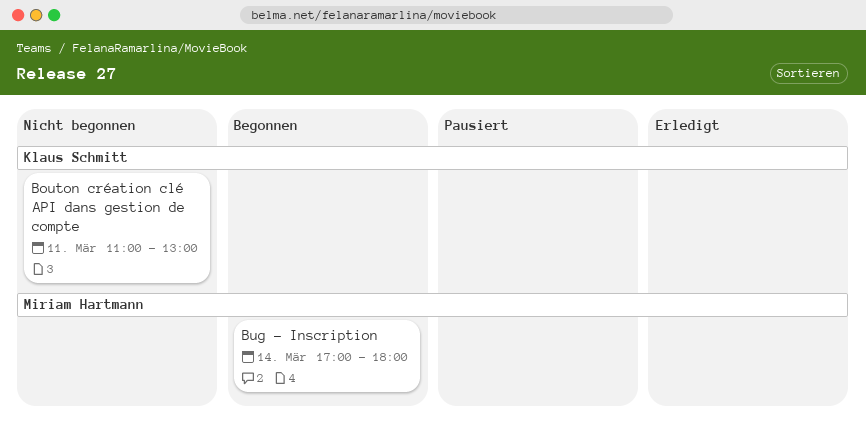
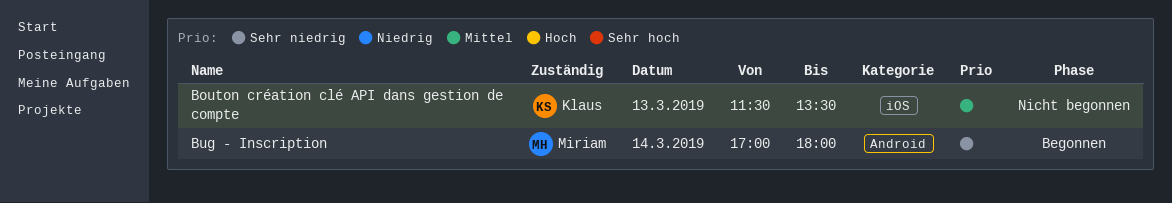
Bouton création clé API dans gestion de compte, day: Mar 11 -> Mar 13
Bouton création clé API dans gestion de compte, begins: 11:00 -> 11:30
Bouton création clé API dans gestion de compte, ends: 13:00 -> 13:30

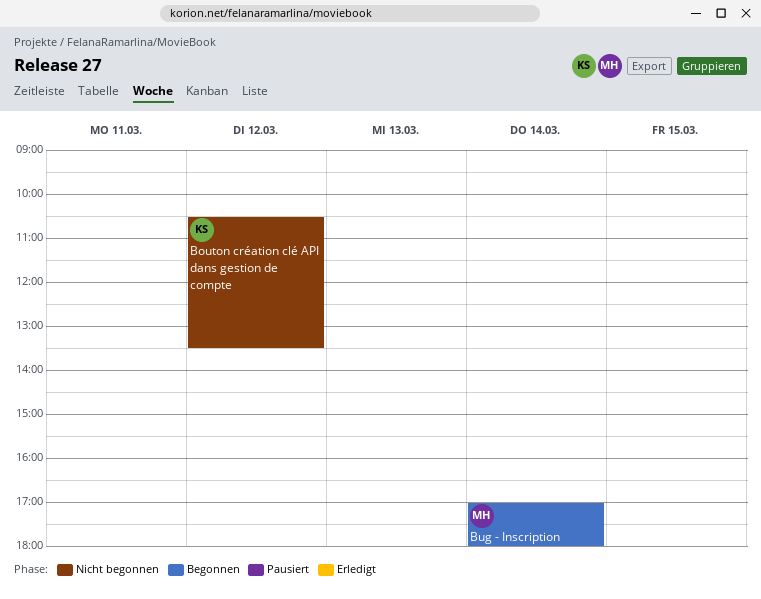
Bouton création clé API dans gestion de compte, day: Mar 13 -> Mar 12
Bouton création clé API dans gestion de compte, begins: 11:30 -> 10:30

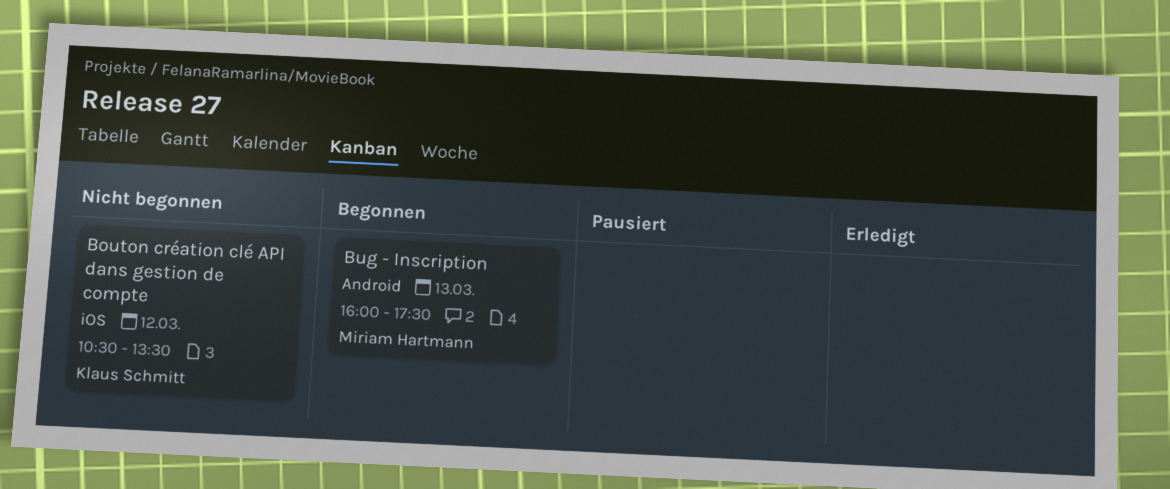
Bug - Inscription, day: Mar 14 -> Mar 13
Bug - Inscription, begins: 17:00 -> 16:00
Bug - Inscription, ends: 18:00 -> 17:30

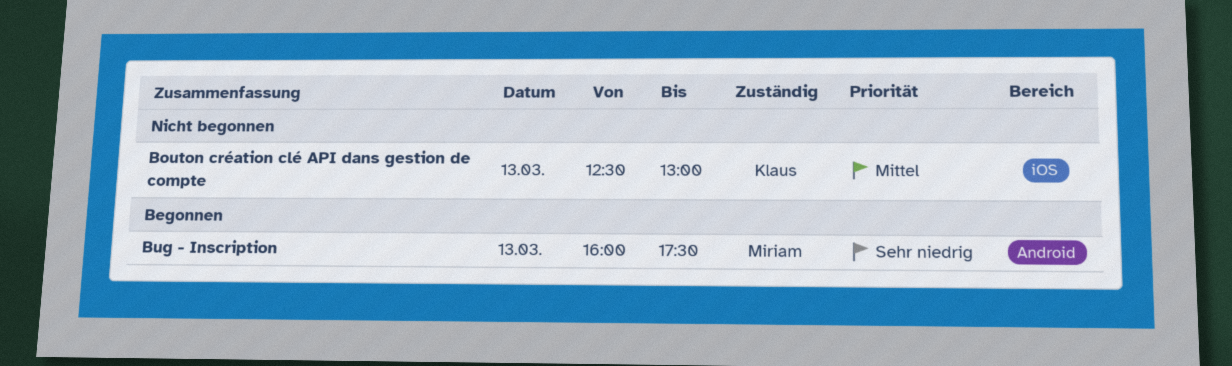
Bouton création clé API dans gestion de compte, day: Mar 12 -> Mar 13
Bouton création clé API dans gestion de compte, begins: 10:30 -> 12:30
Bouton création clé API dans gestion de compte, ends: 13:30 -> 13:00

